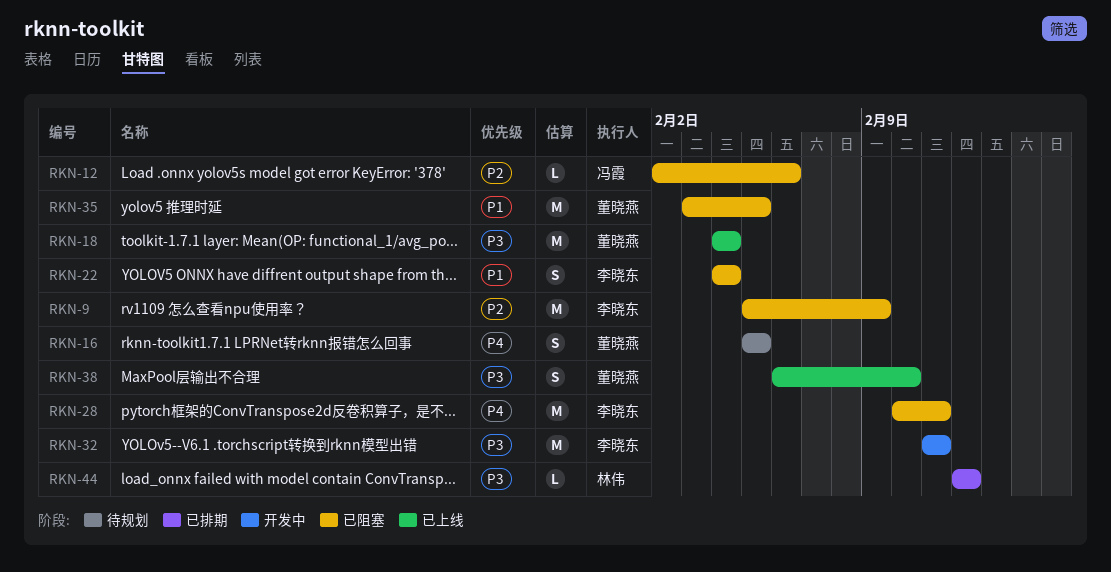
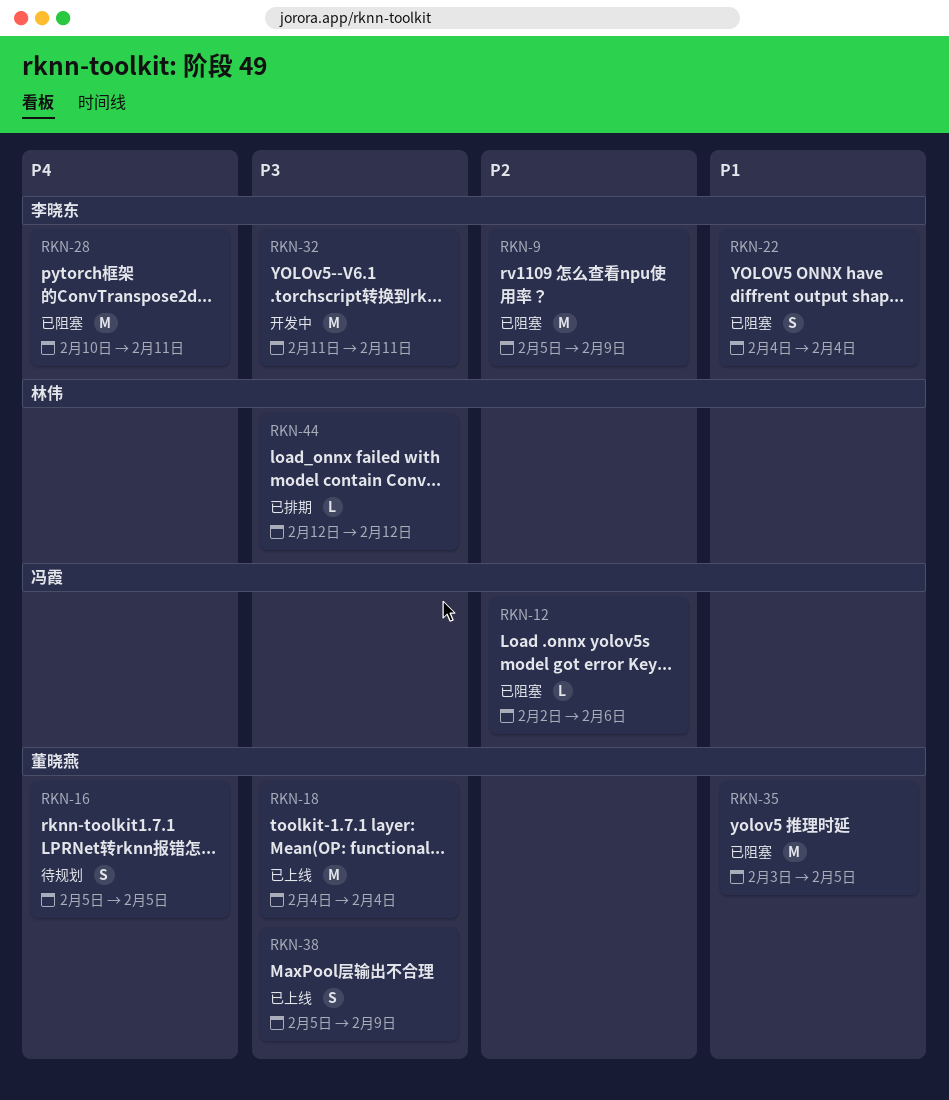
RKN-38, start: Feb 6 -> Feb 5
RKN-38, due: Feb 10 -> Feb 9

